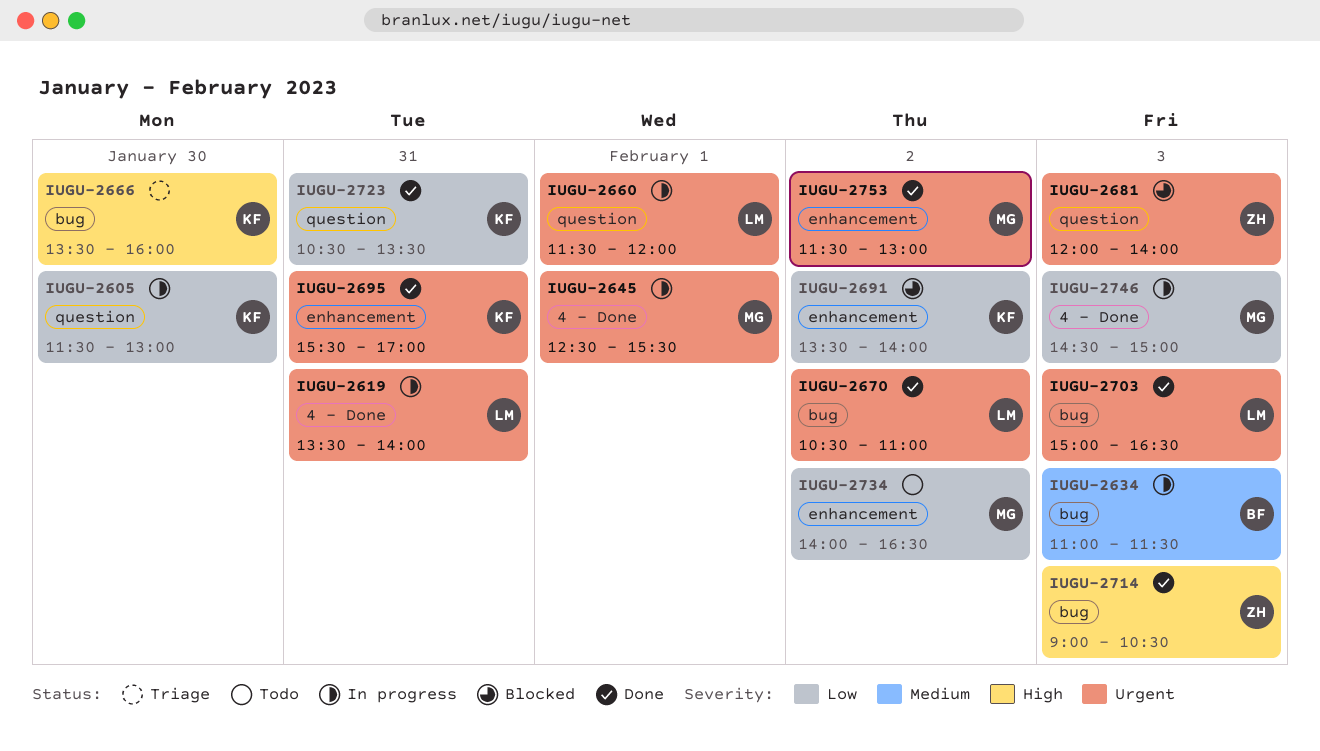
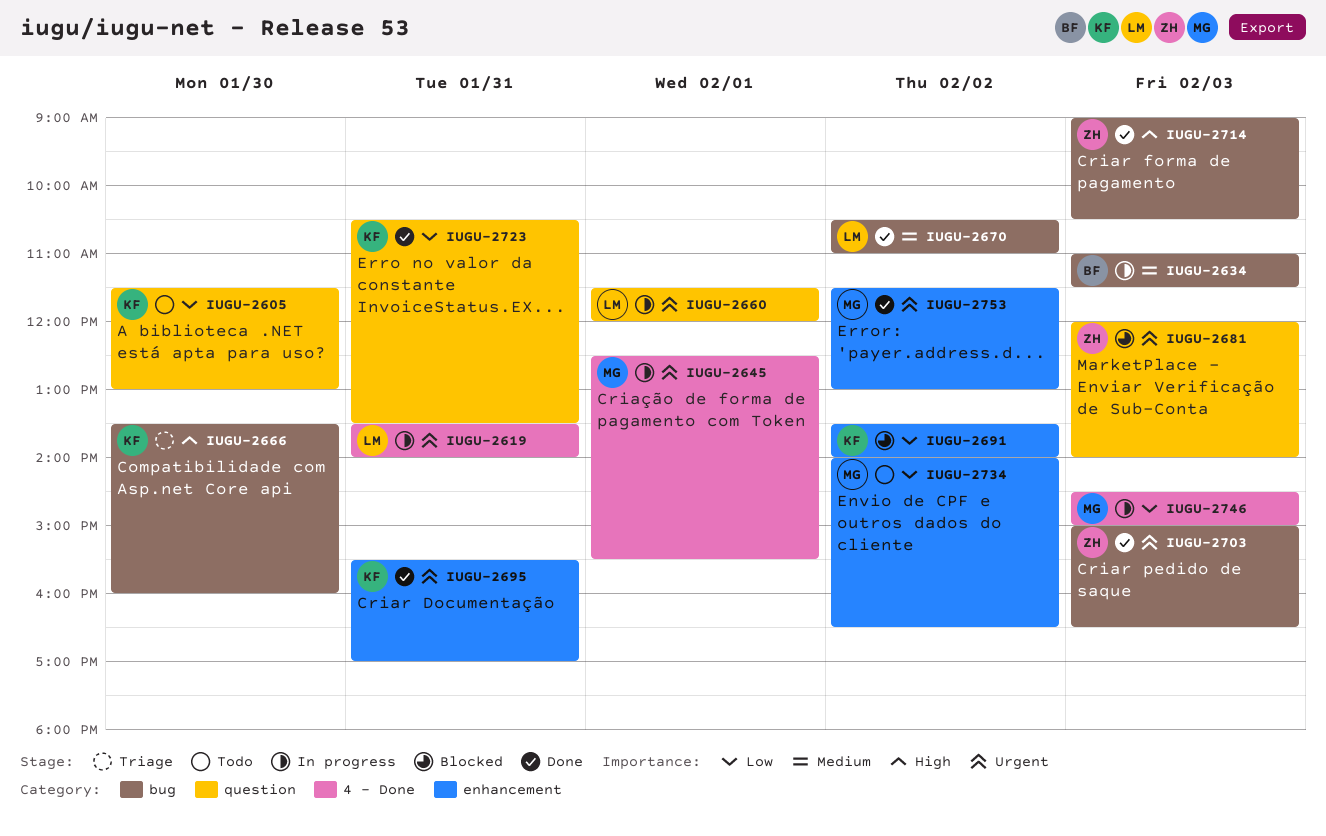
IUGU-2605, status: In progress -> Todo
IUGU-2670, priority: Urgent -> Medium
IUGU-2703, owner: LM -> ZH

